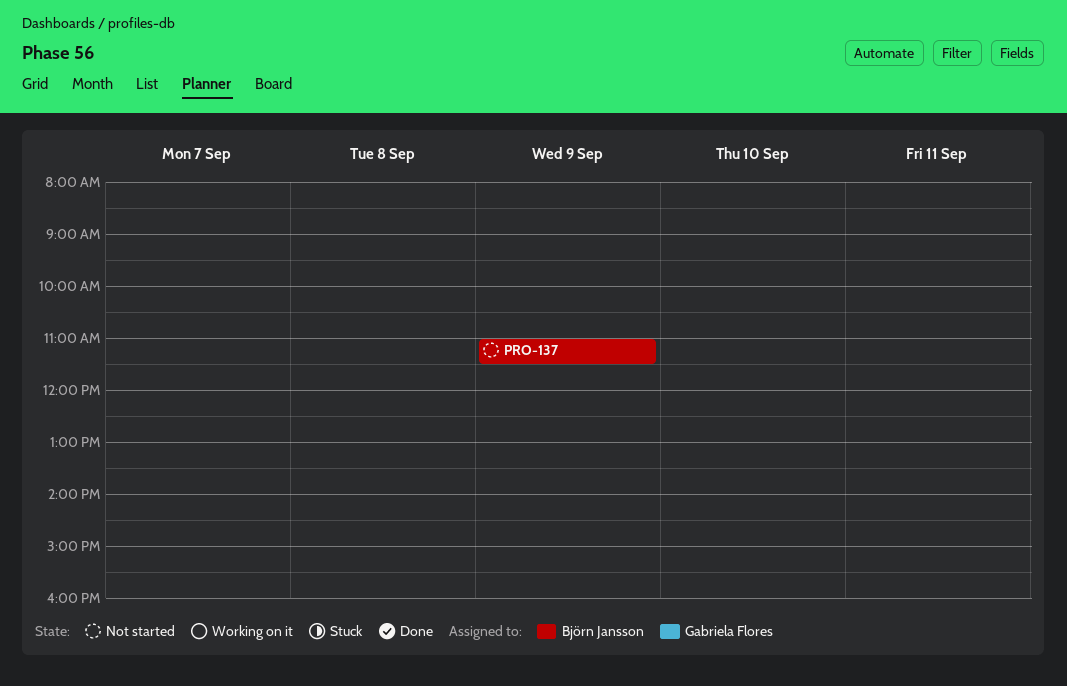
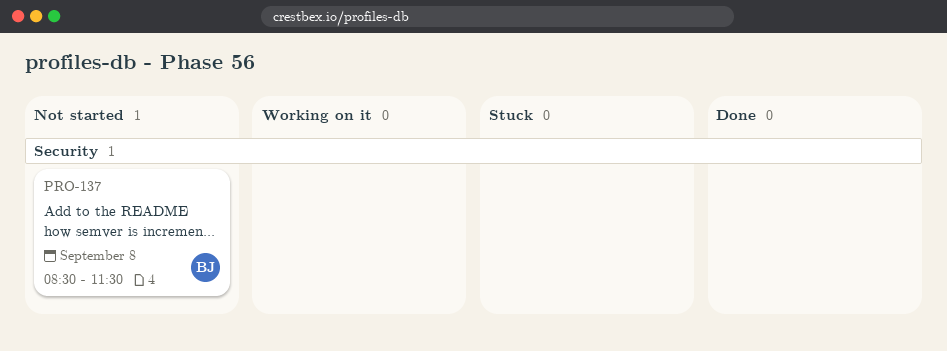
PRO-137, day: Sep 9 -> Sep 8
PRO-137, begins: 11:00 -> 08:30

